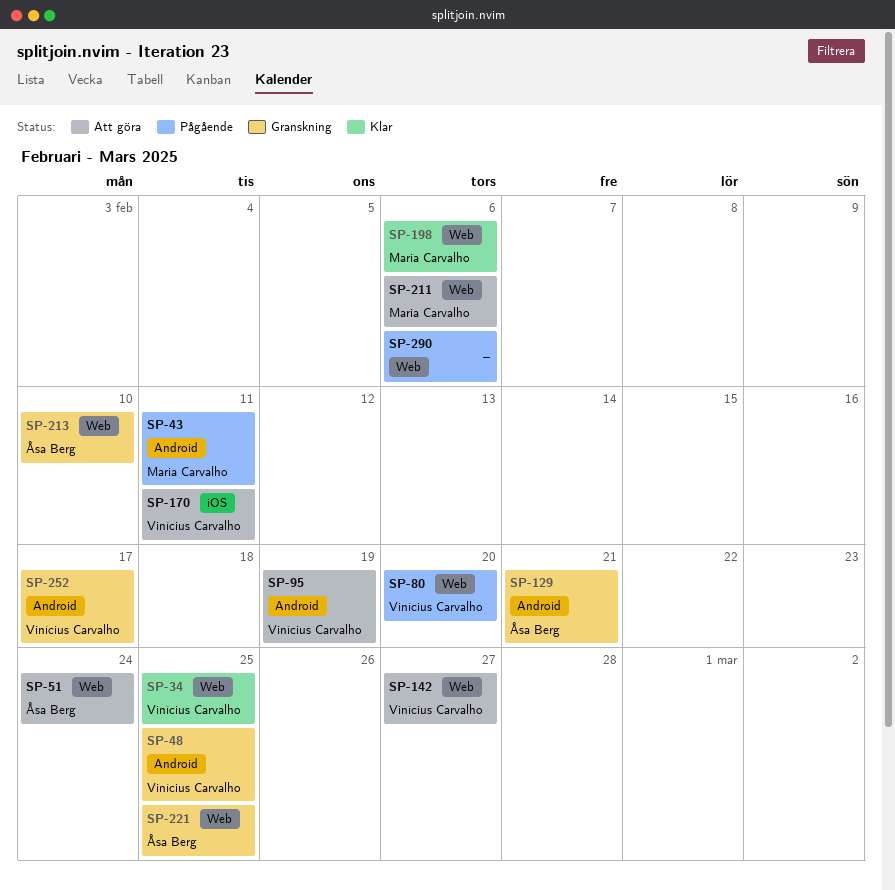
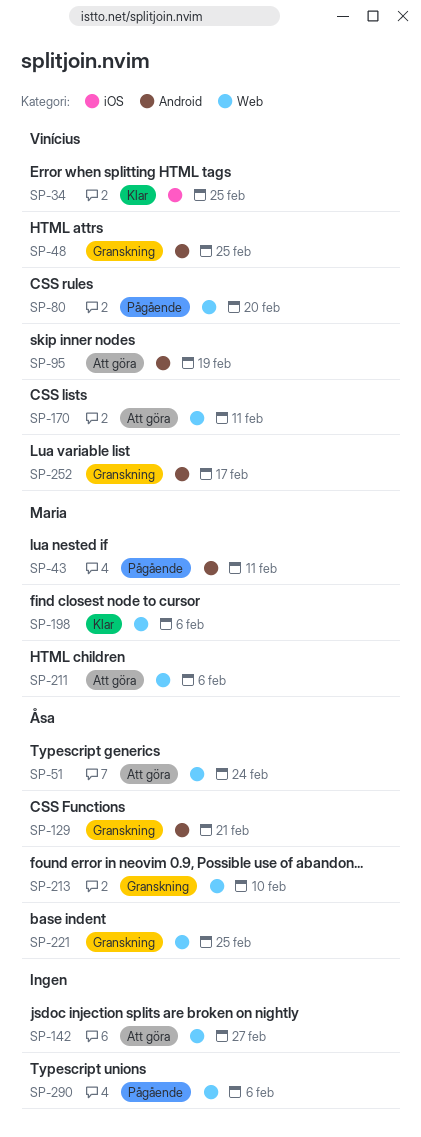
SP-34, label: Web -> iOS
SP-142, owner: Vinícius Carvalho -> none
SP-170, label: iOS -> Web

